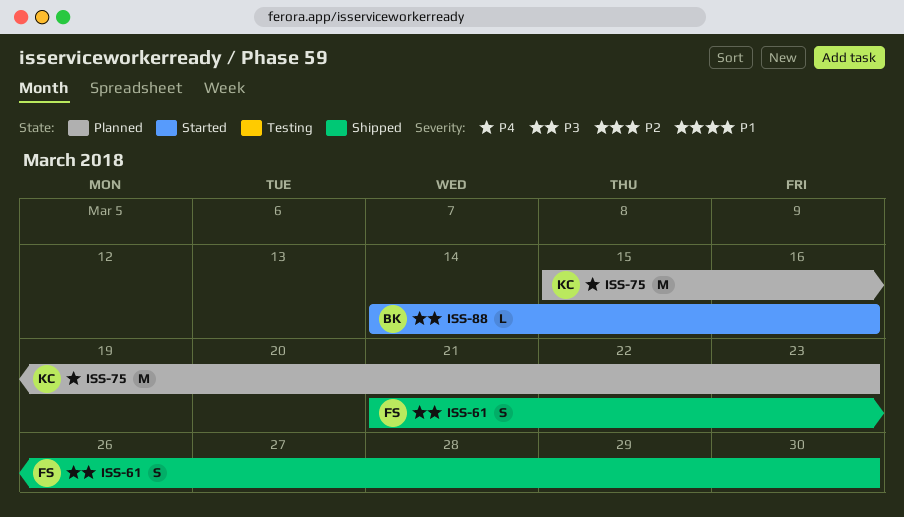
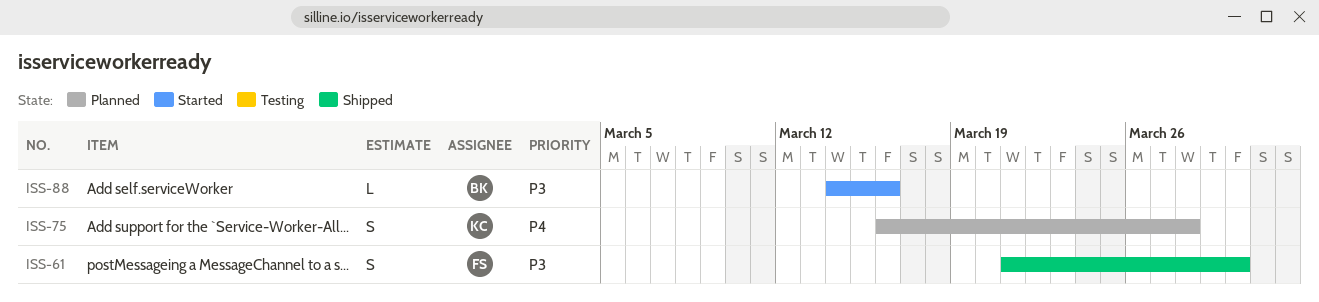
ISS-75, estimate: M -> S
ISS-75, start: Mar 15 -> Mar 16
ISS-75, due: Mar 23 -> Mar 28

